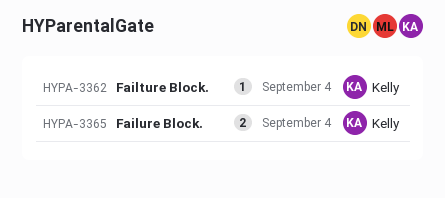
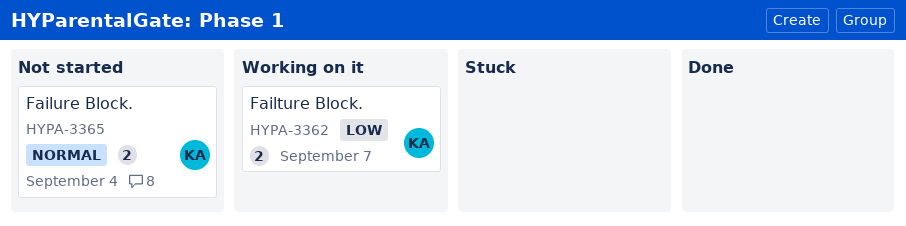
HYPA-3362, estimate: 1 -> 2
HYPA-3362, due: Sep 4 -> Sep 7

